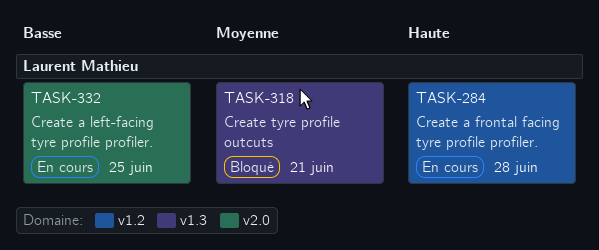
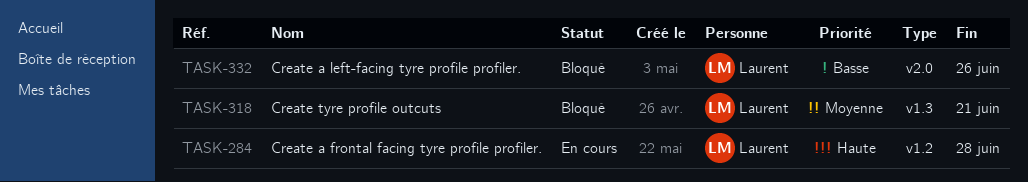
TASK-332, status: En cours -> Bloqué
TASK-332, due: Jun 25 -> Jun 26

